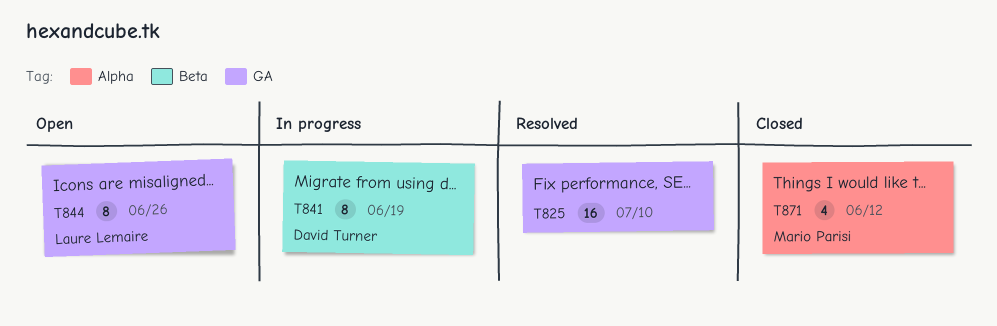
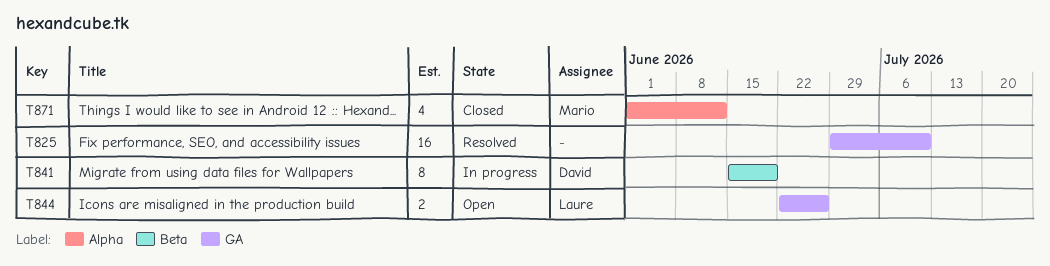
T844, estimate: 8 -> 2

